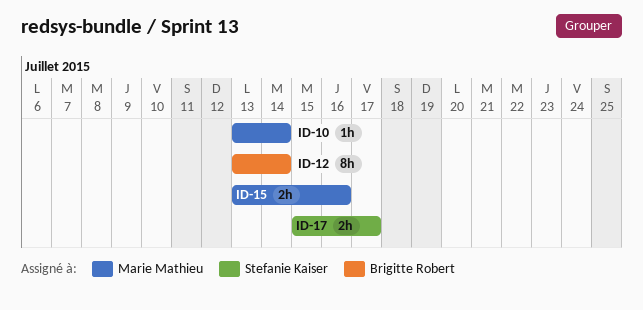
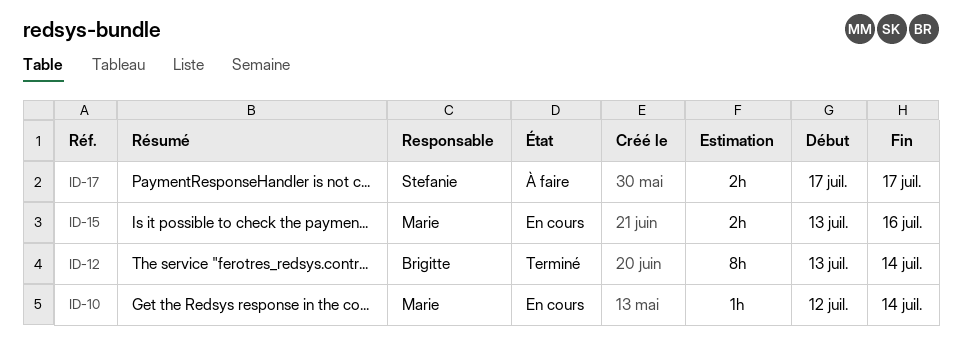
ID-10, start: Jul 13 -> Jul 12
ID-17, start: Jul 15 -> Jul 17

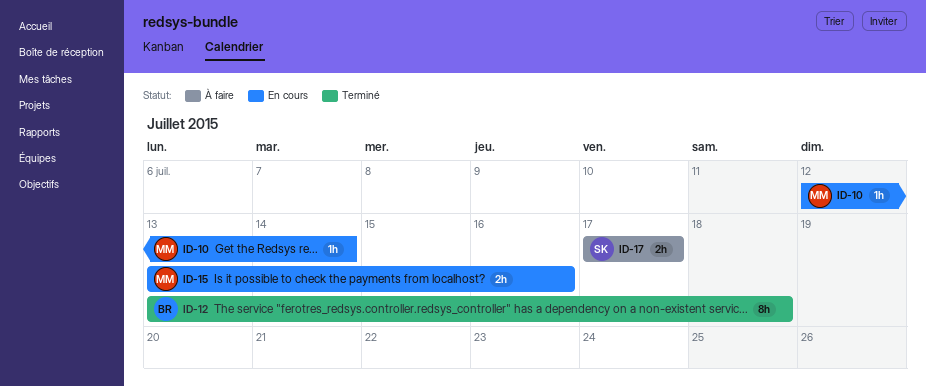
ID-12, due: Jul 14 -> Jul 18

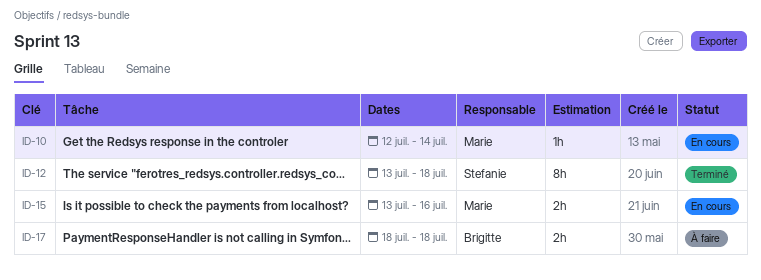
ID-12, owner: Brigitte -> Stefanie
ID-17, owner: Stefanie -> Brigitte
ID-17, start: Jul 17 -> Jul 18
ID-17, due: Jul 17 -> Jul 18

